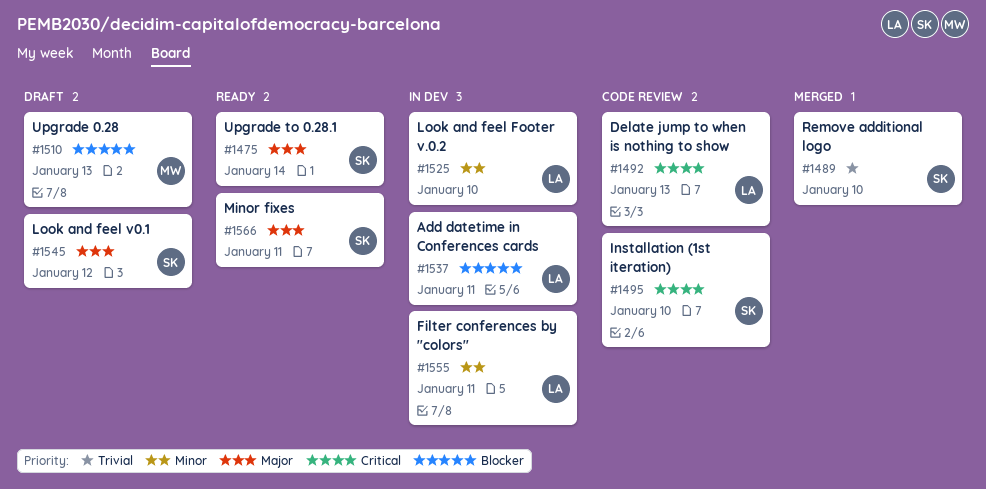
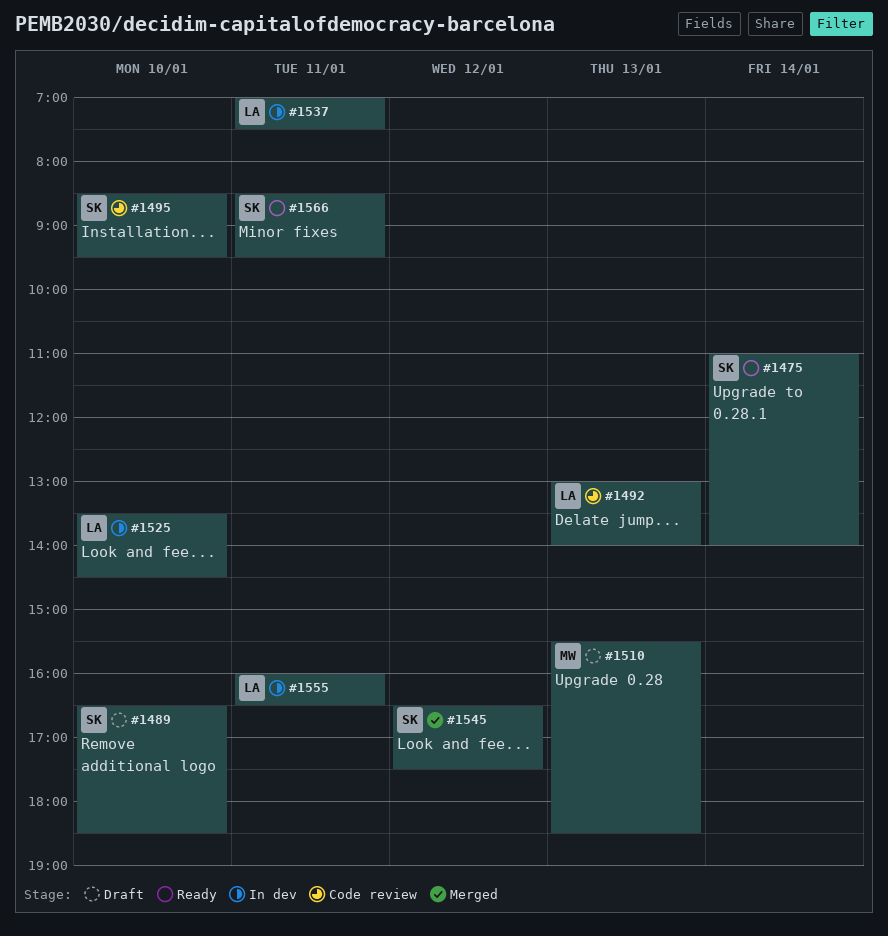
#1489, status: Merged -> Draft
#1545, status: Draft -> Merged

